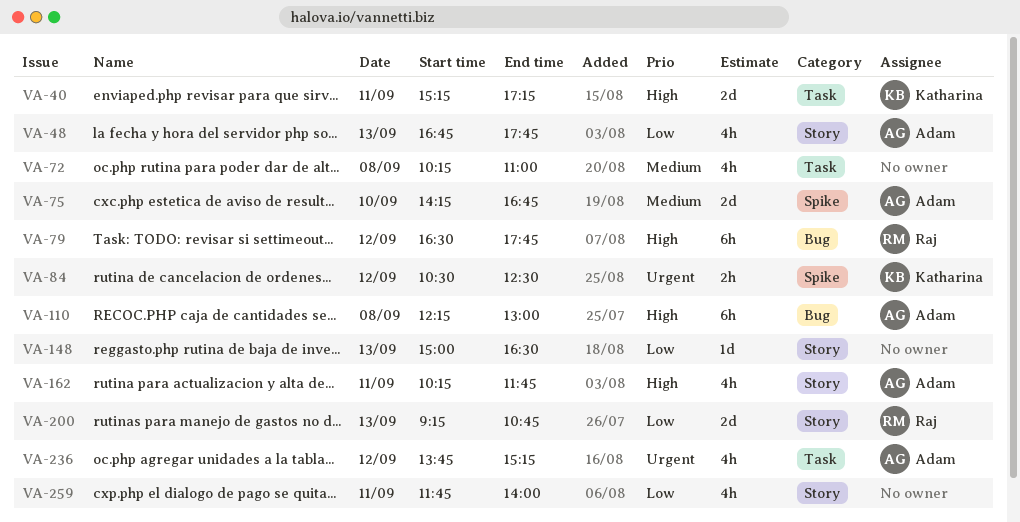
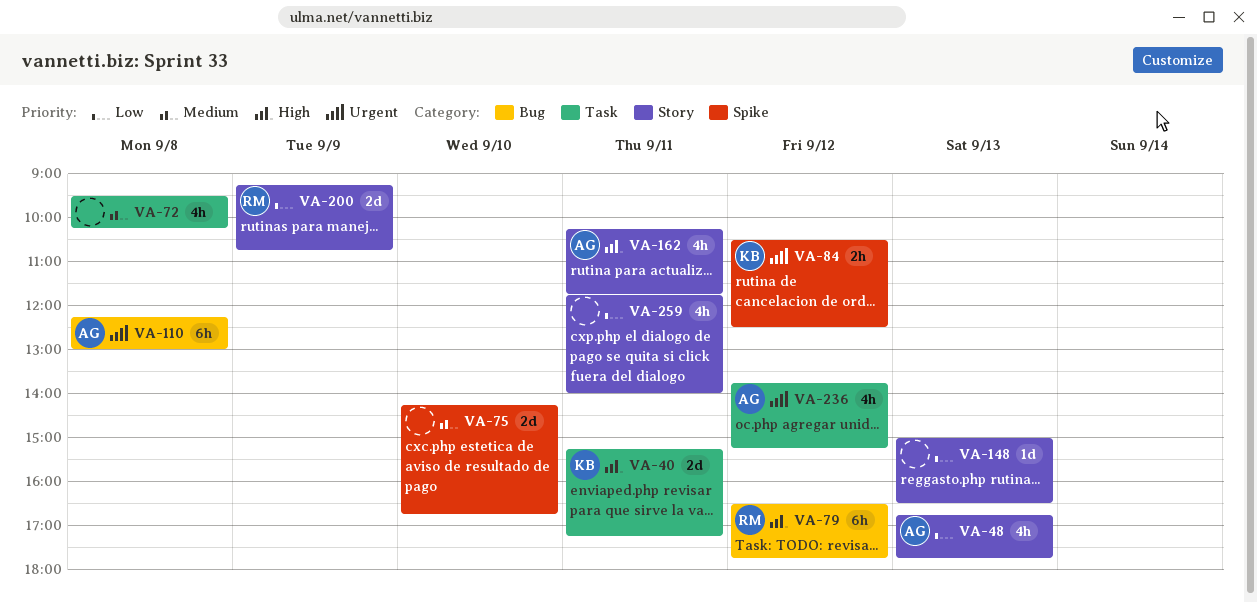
VA-72, begins: 10:15 -> 09:30
VA-72, ends: 11:00 -> 10:15
VA-75, owner: Adam -> none
VA-110, priority: High -> Urgent
VA-200, day: Sep 13 -> Sep 9

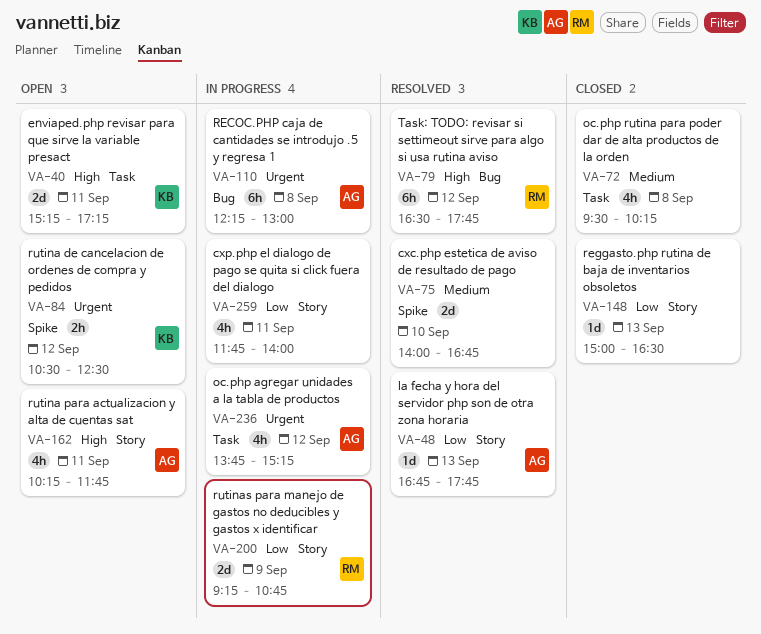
VA-48, estimate: 4h -> 1d
VA-75, begins: 14:15 -> 14:00

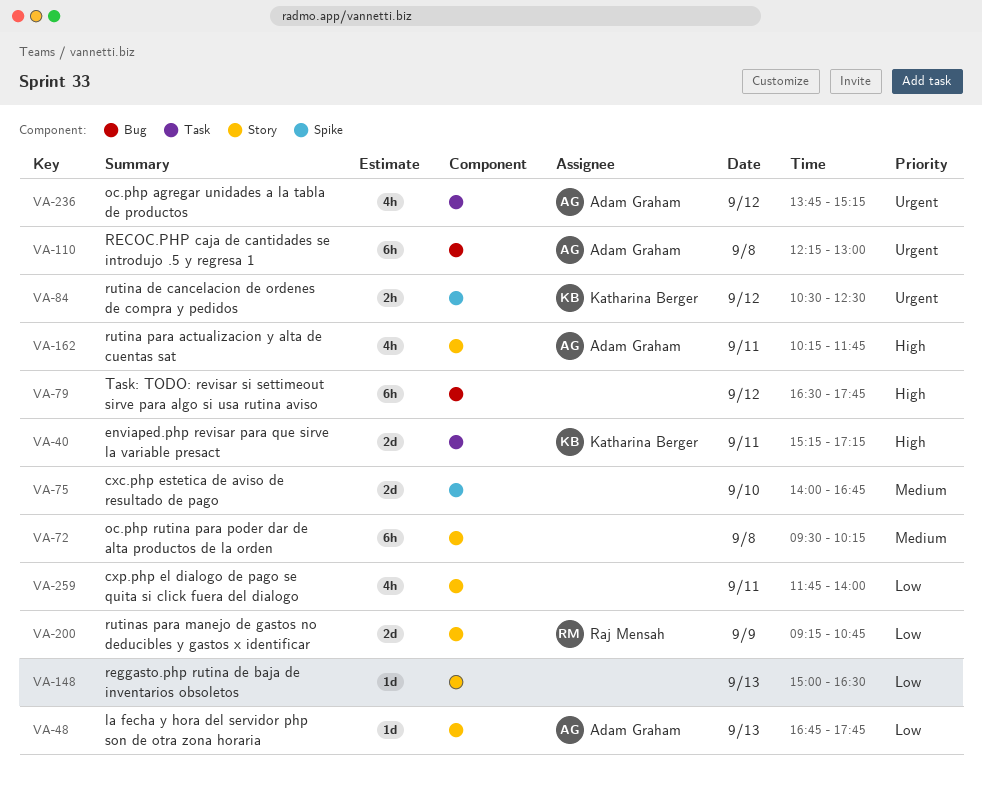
VA-72, label: Task -> Story
VA-72, estimate: 4h -> 6h
VA-79, owner: Raj Mensah -> none

